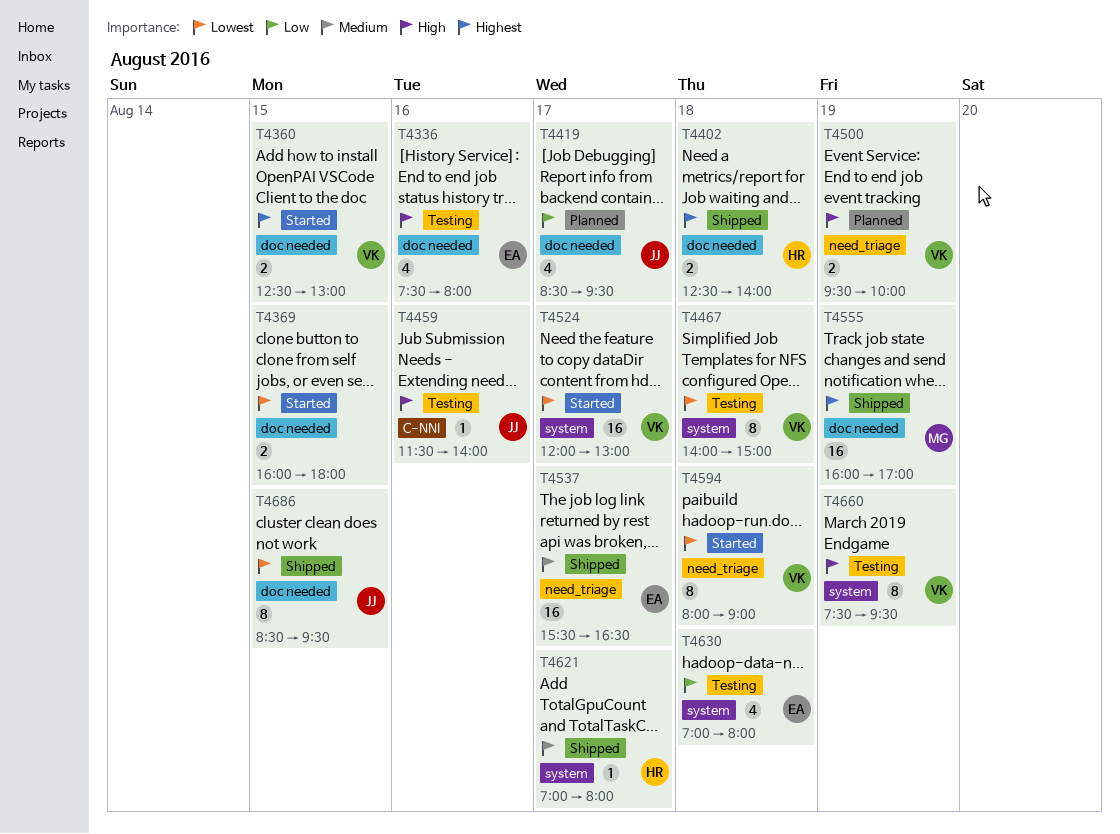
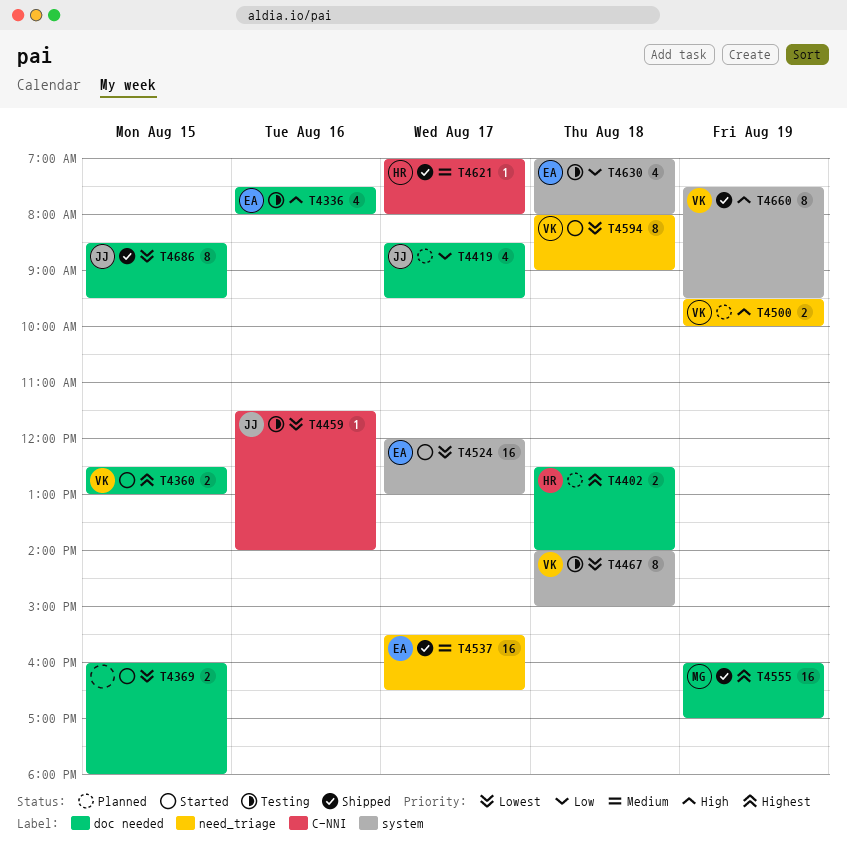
T4402, status: Shipped -> Planned
T4459, priority: High -> Lowest
T4524, owner: VK -> EA
T4621, label: system -> C-NNI
T4660, status: Testing -> Shipped

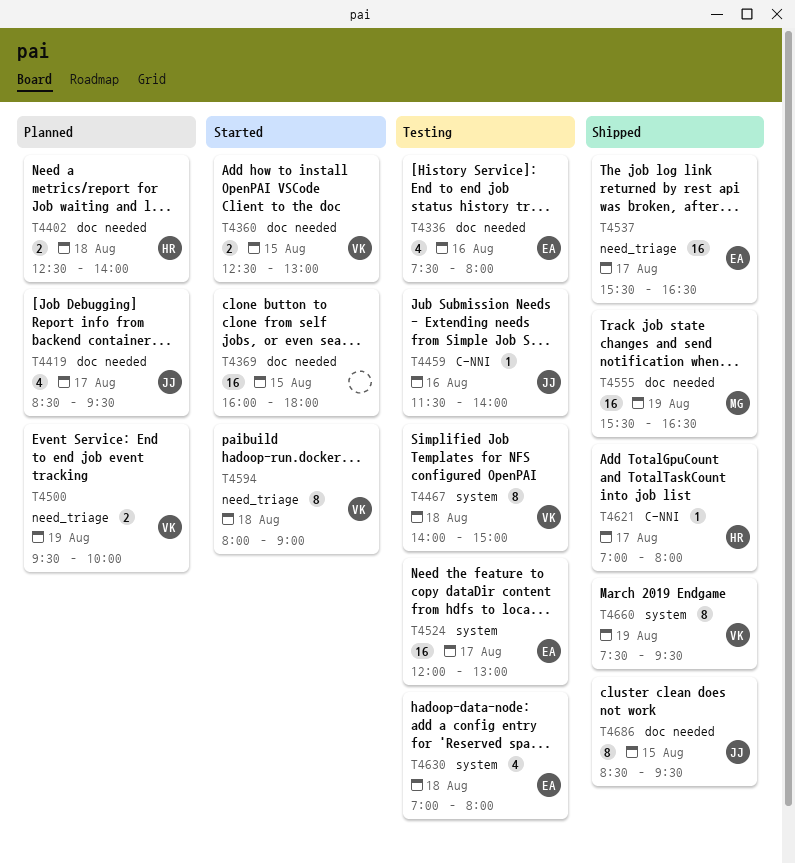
T4369, estimate: 2 -> 16
T4524, status: Started -> Testing
T4555, begins: 16:00 -> 15:30
T4555, ends: 17:00 -> 16:30

